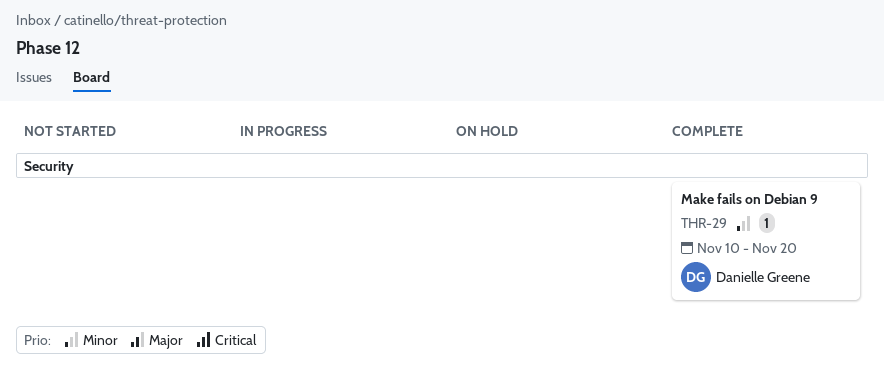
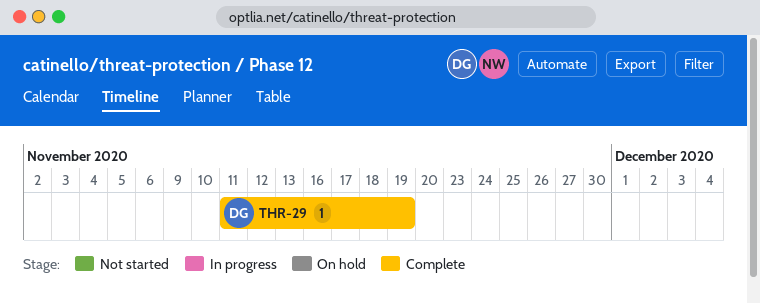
THR-29, start: Nov 10 -> Nov 11
THR-29, due: Nov 20 -> Nov 19

